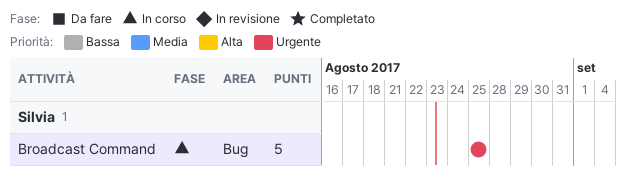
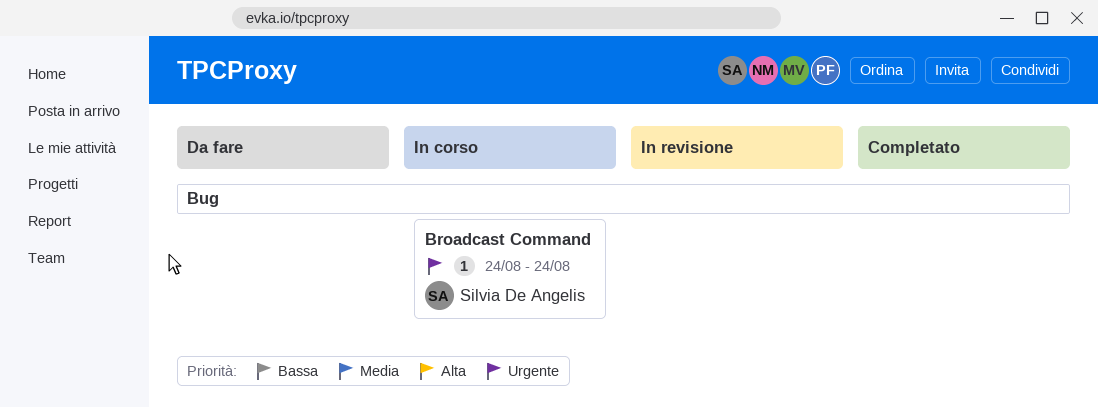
Broadcast Command, estimate: 5 -> 1
Broadcast Command, start: Aug 25 -> Aug 24
Broadcast Command, due: Aug 25 -> Aug 24

